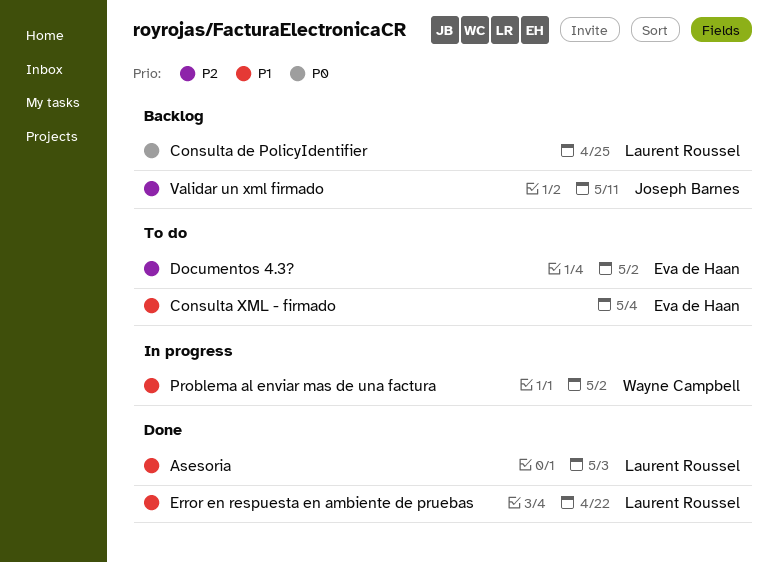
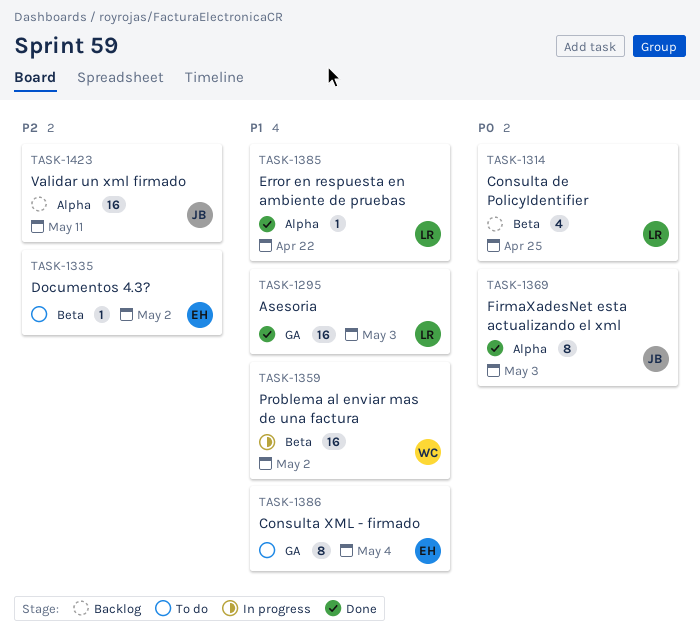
FirmaXadesNet esta actualizando el xml: none -> present

